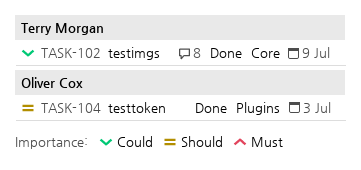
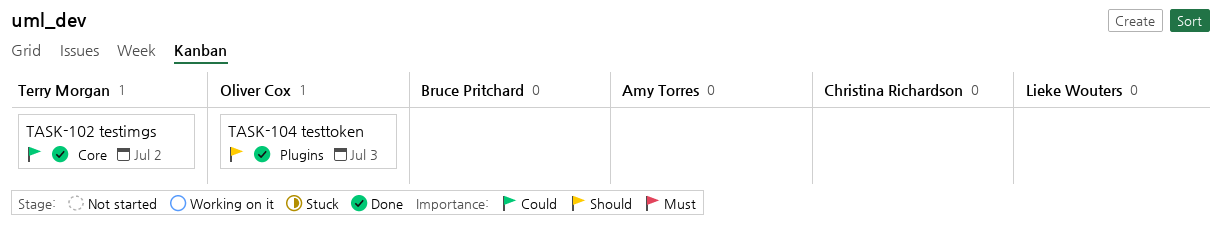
TASK-102, due: Jul 9 -> Jul 2

